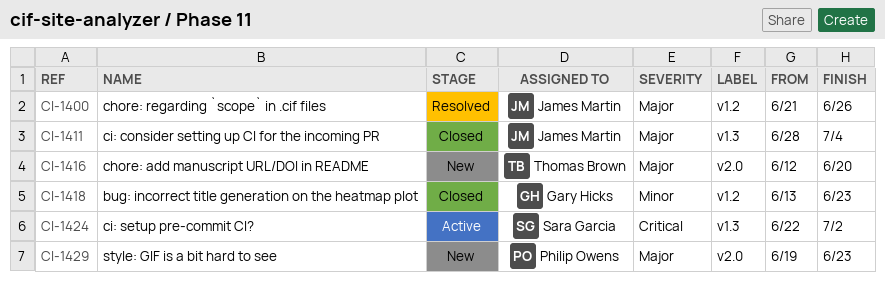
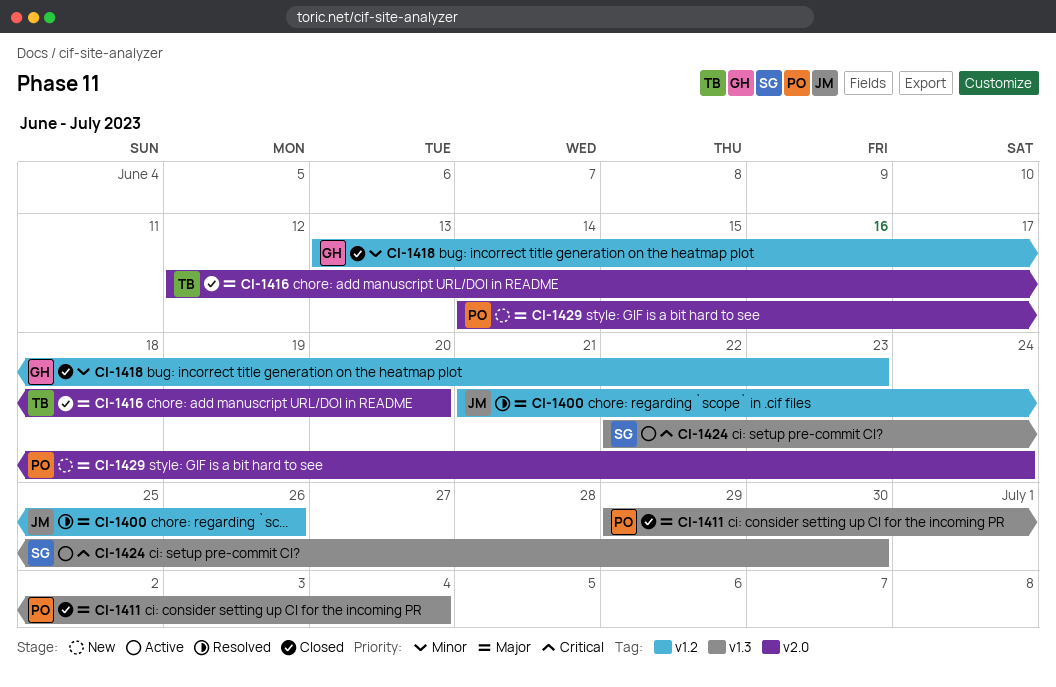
CI-1411, owner: James Martin -> Philip Owens
CI-1411, start: Jun 28 -> Jun 29
CI-1416, status: New -> Closed
CI-1424, due: Jul 2 -> Jun 30
CI-1429, start: Jun 19 -> Jun 14
CI-1429, due: Jun 23 -> Jun 24

